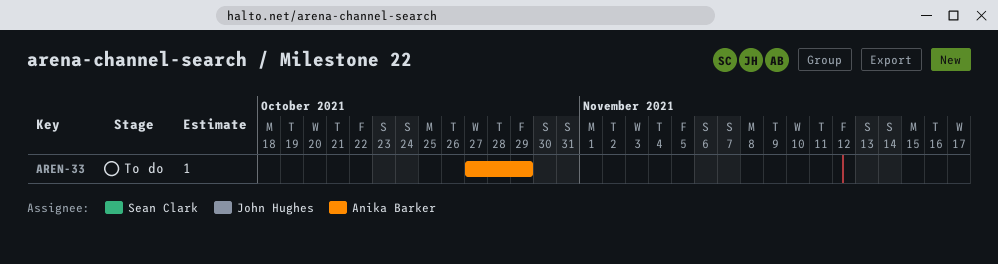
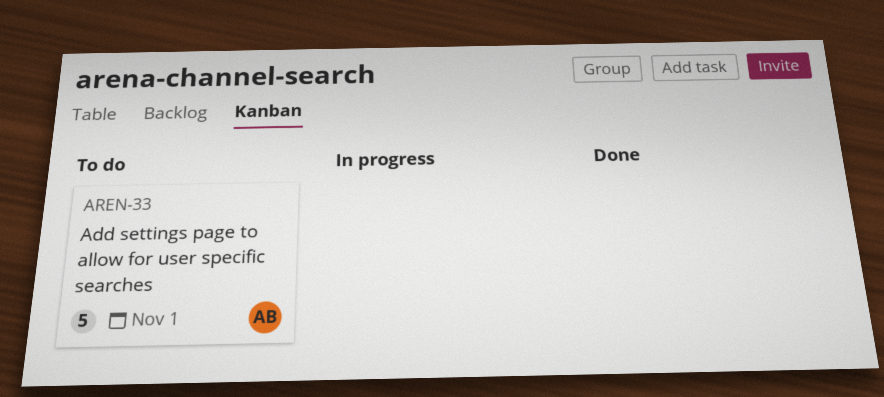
AREN-33, estimate: 1 -> 5
AREN-33, due: Oct 29 -> Nov 1

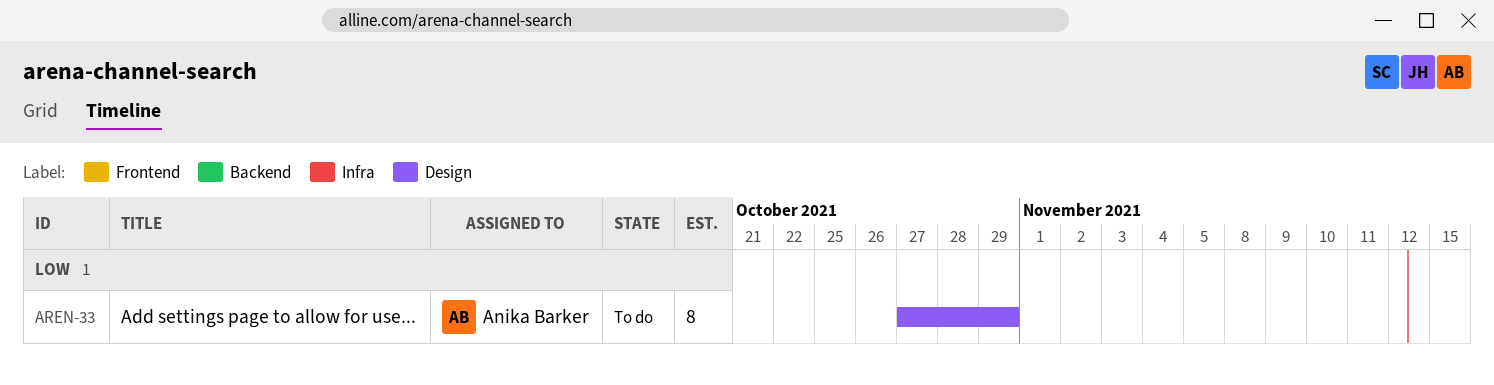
AREN-33, estimate: 5 -> 8
AREN-33, due: Nov 1 -> Oct 29

